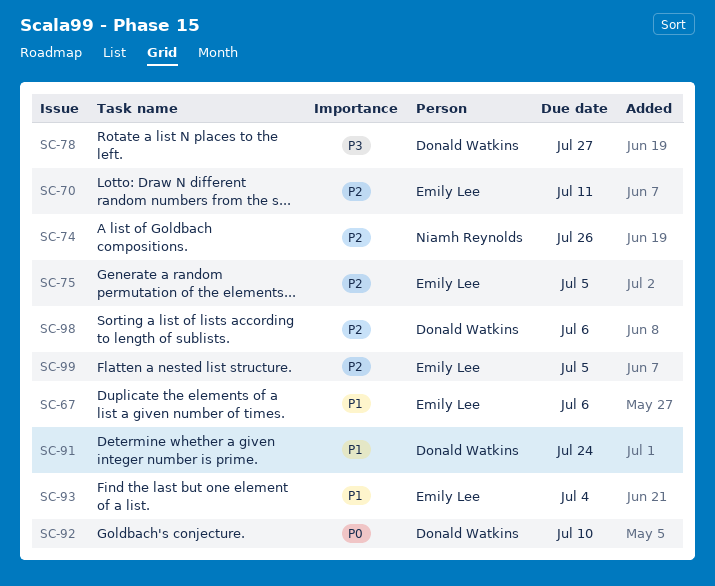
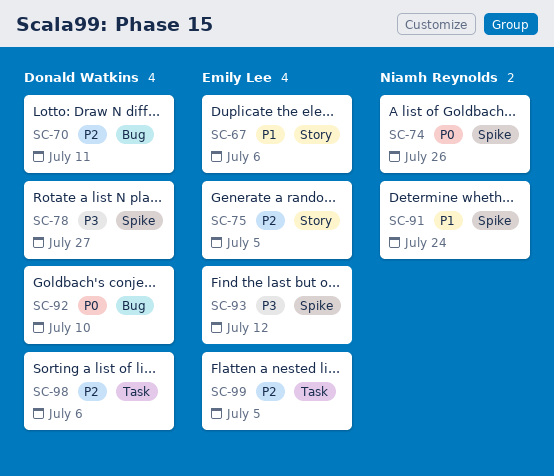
SC-70, owner: Emily Lee -> Donald Watkins
SC-74, priority: P2 -> P0
SC-91, owner: Donald Watkins -> Niamh Reynolds
SC-93, priority: P1 -> P3
SC-93, due: Jul 4 -> Jul 12

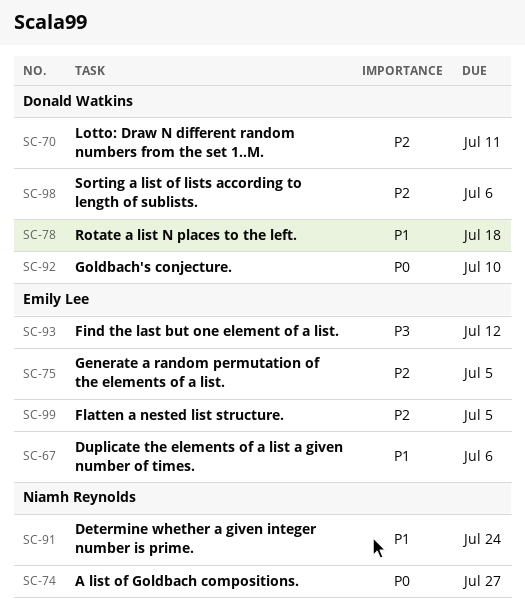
SC-74, due: Jul 26 -> Jul 27
SC-78, priority: P3 -> P1
SC-78, due: Jul 27 -> Jul 18

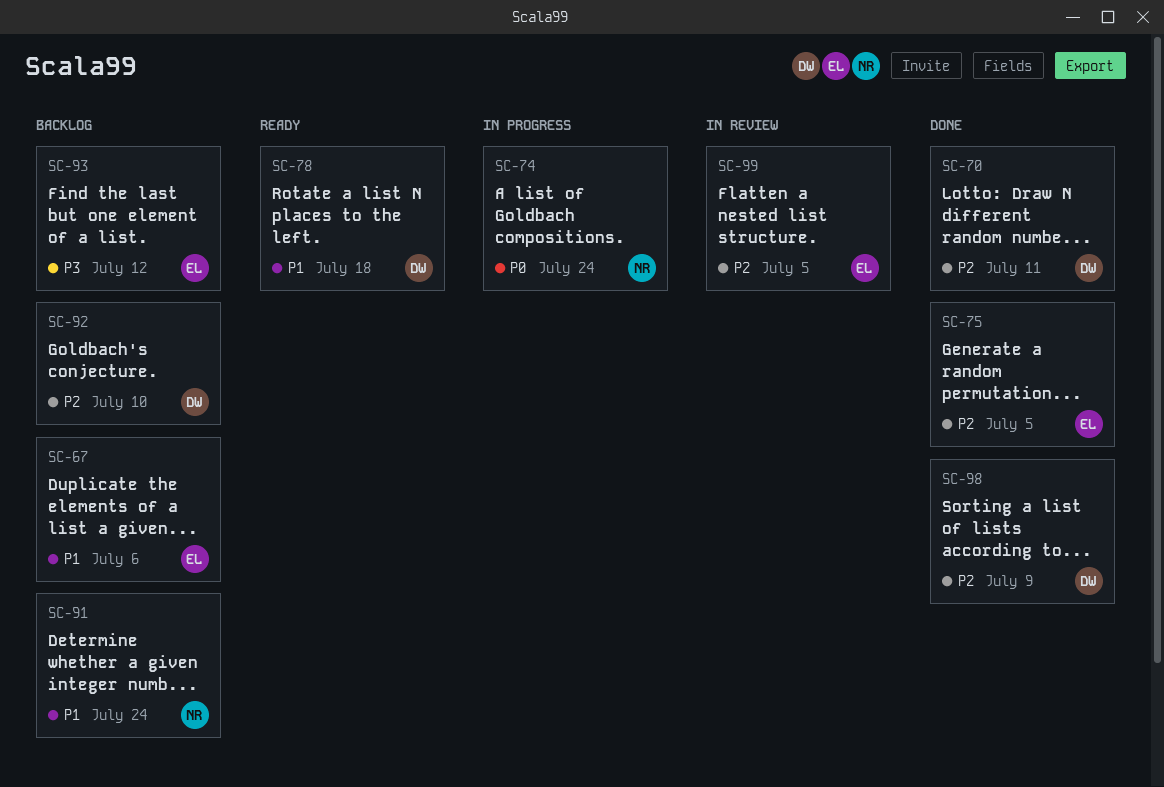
SC-74, due: Jul 27 -> Jul 24
SC-92, priority: P0 -> P2
SC-98, due: Jul 6 -> Jul 9

